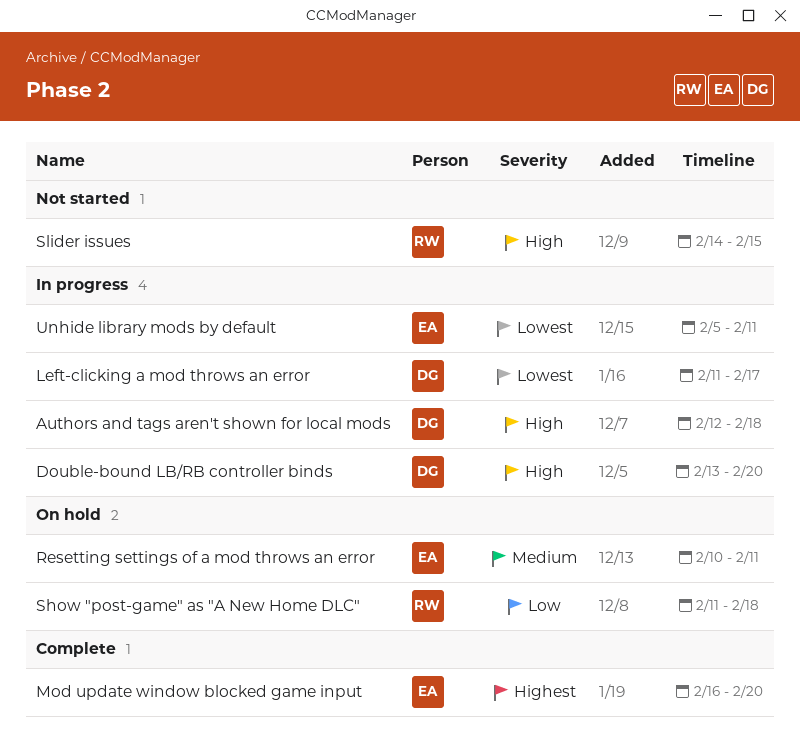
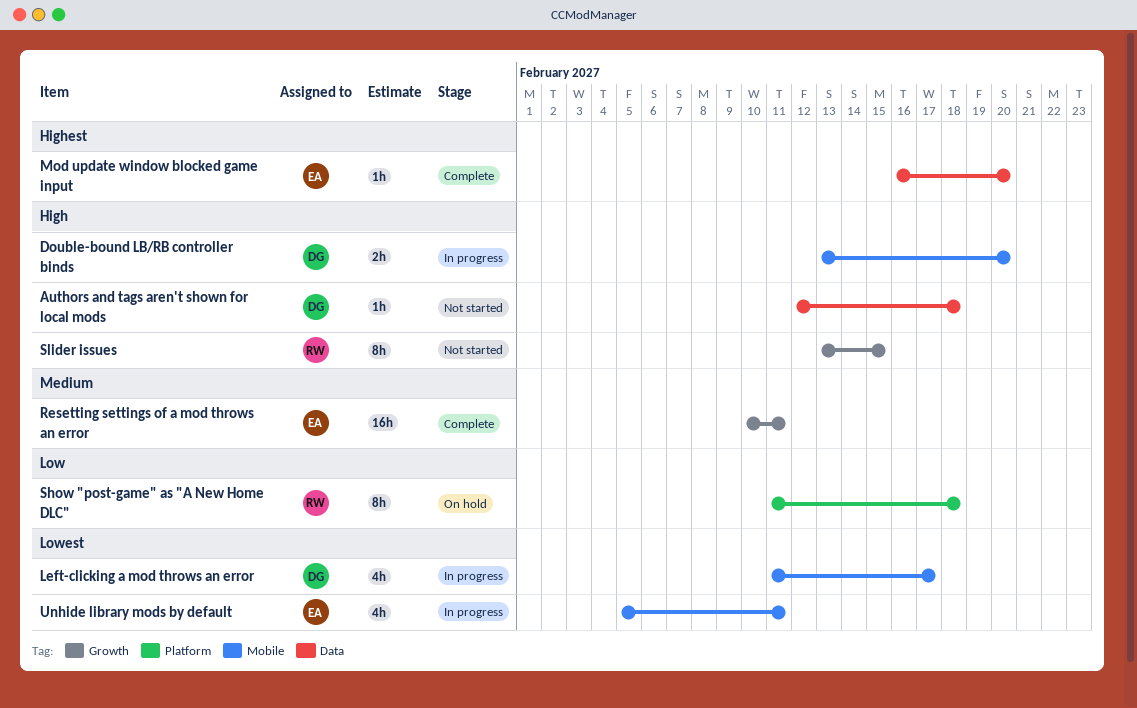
Authors and tags aren't shown for local mods, status: In progress -> Not started
Resetting settings of a mod throws an error, status: On hold -> Complete
Slider issues, start: Feb 14 -> Feb 13

